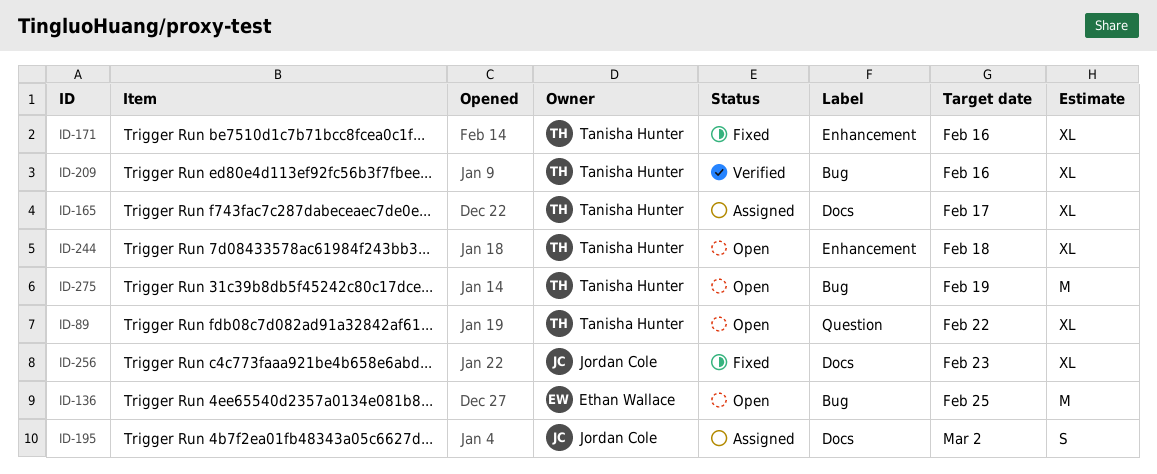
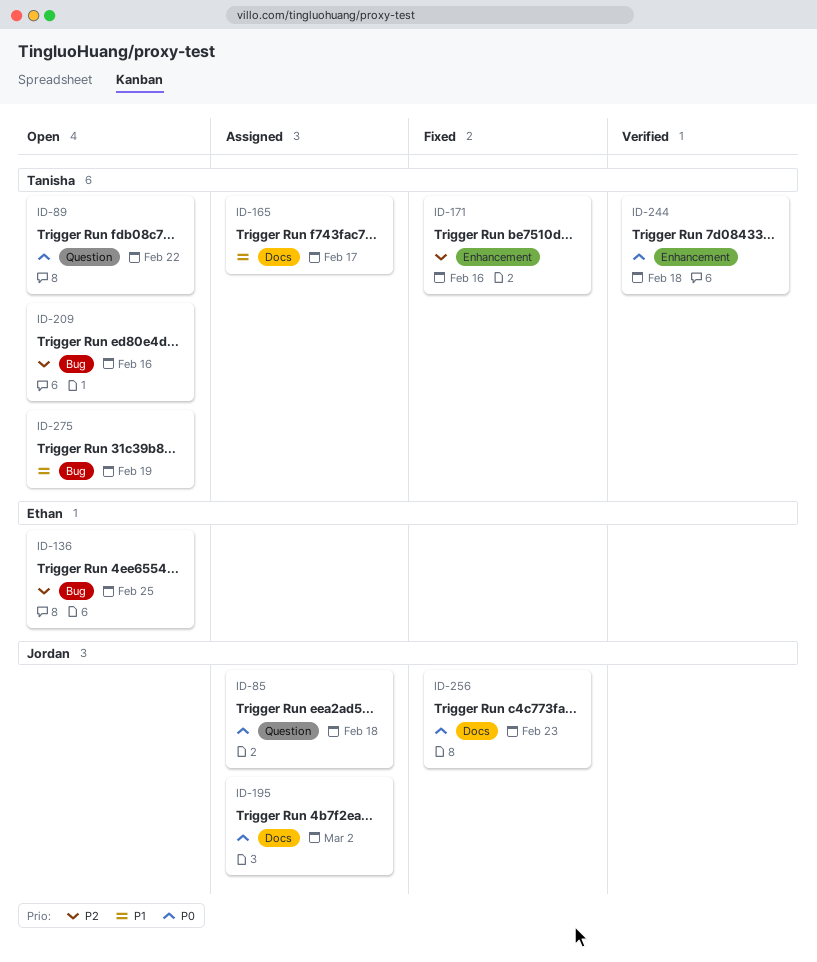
ID-85: none -> present
ID-209, status: Verified -> Open
ID-244, status: Open -> Verified

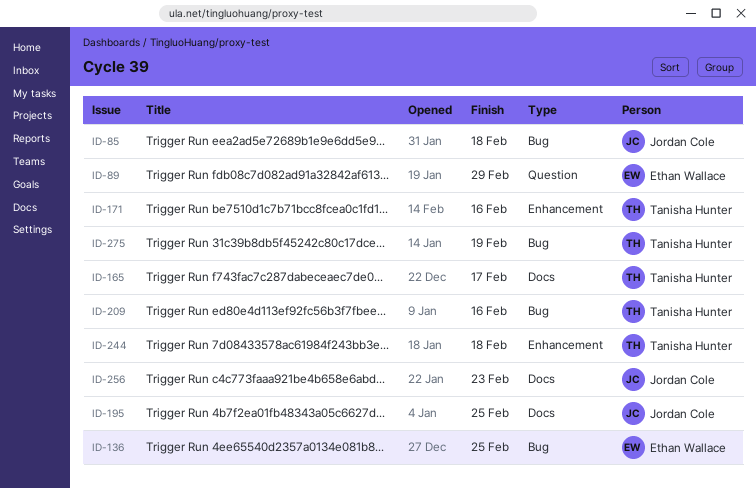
ID-85, label: Question -> Bug
ID-89, owner: Tanisha Hunter -> Ethan Wallace
ID-89, due: Feb 22 -> Feb 29
ID-195, due: Mar 2 -> Feb 25

